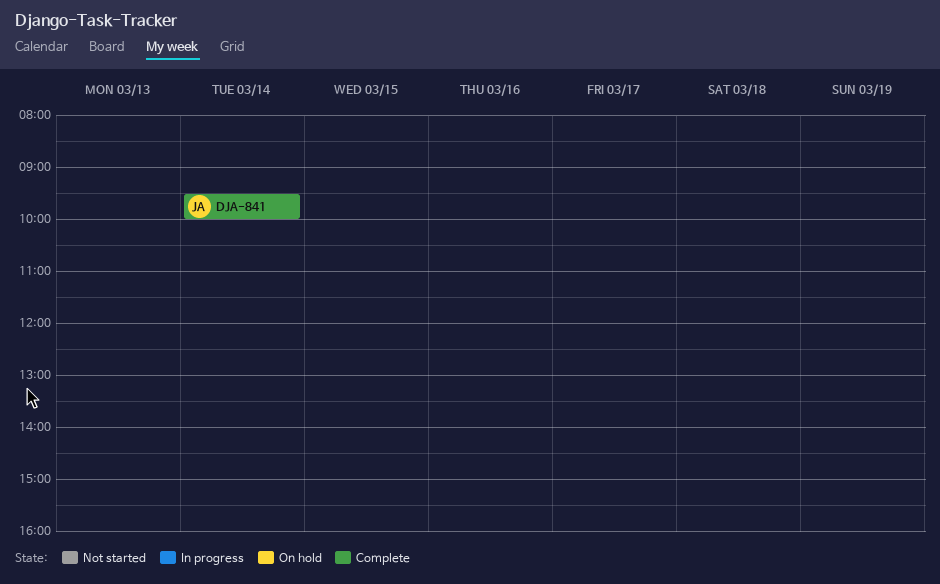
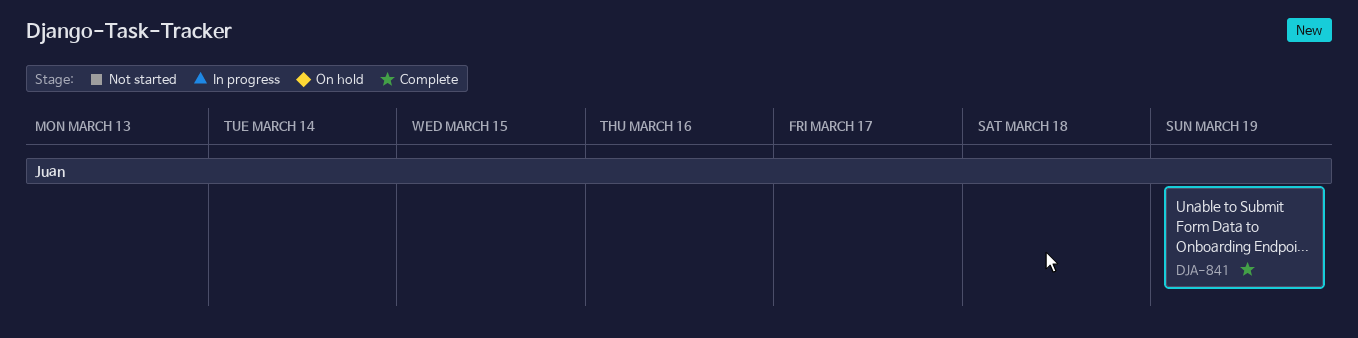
DJA-841, day: Mar 14 -> Mar 19

